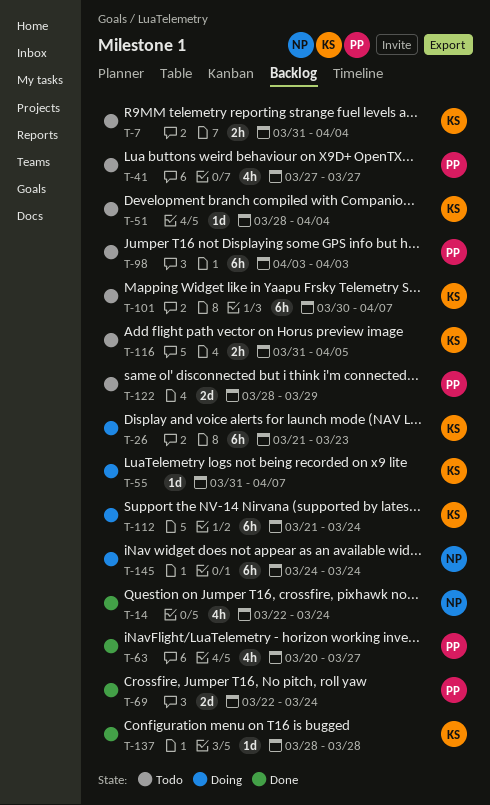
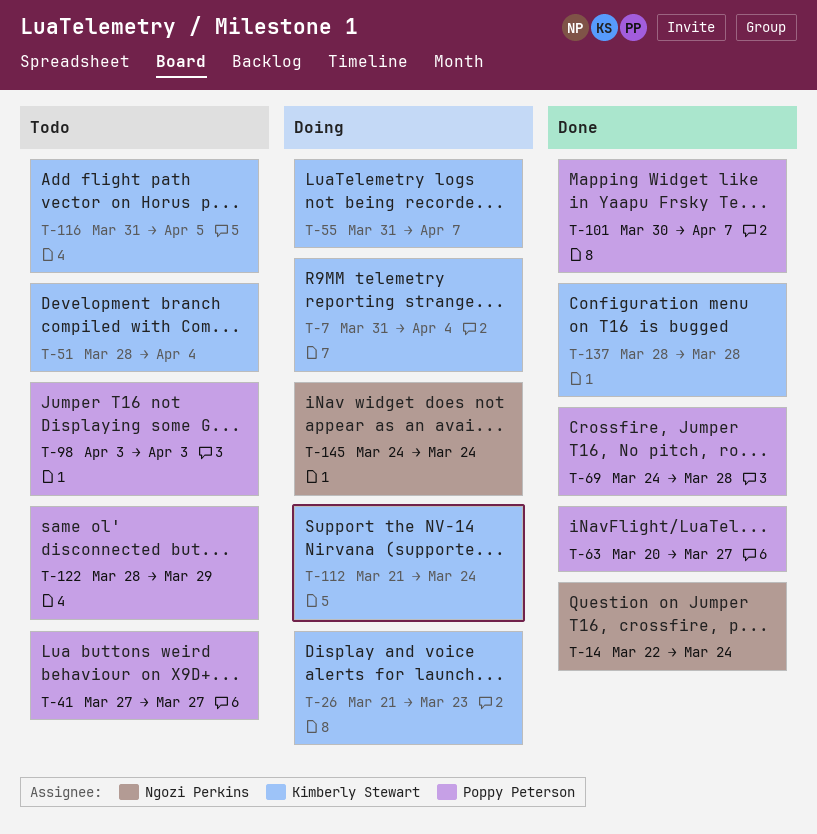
T-7, status: Todo -> Doing
T-69, start: Mar 22 -> Mar 24
T-69, due: Mar 24 -> Mar 28
T-101, status: Todo -> Done
T-101, owner: Kimberly Stewart -> Poppy Peterson

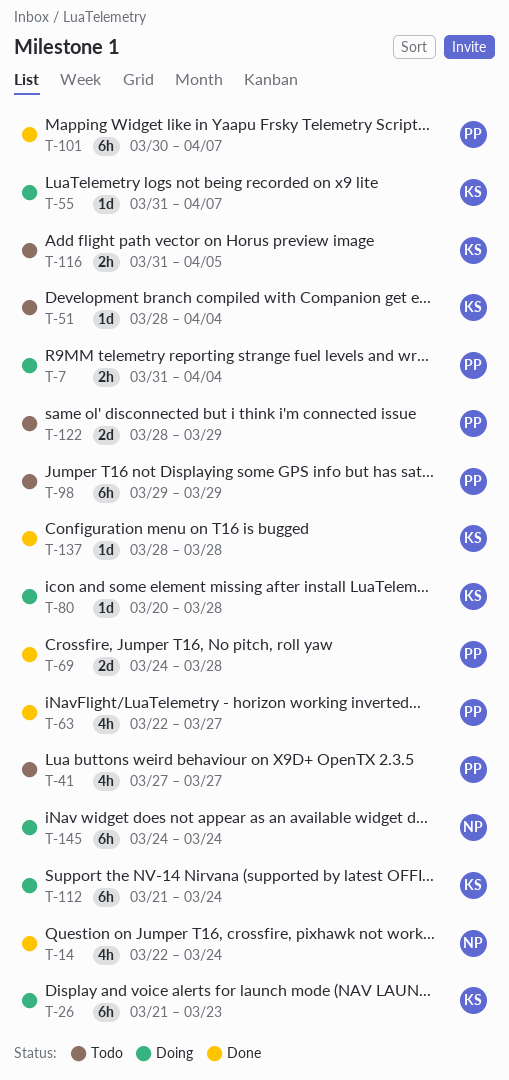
T-7, owner: Kimberly Stewart -> Poppy Peterson
T-63, start: Mar 20 -> Mar 22
T-80: none -> present
T-98, start: Apr 3 -> Mar 29
T-98, due: Apr 3 -> Mar 29

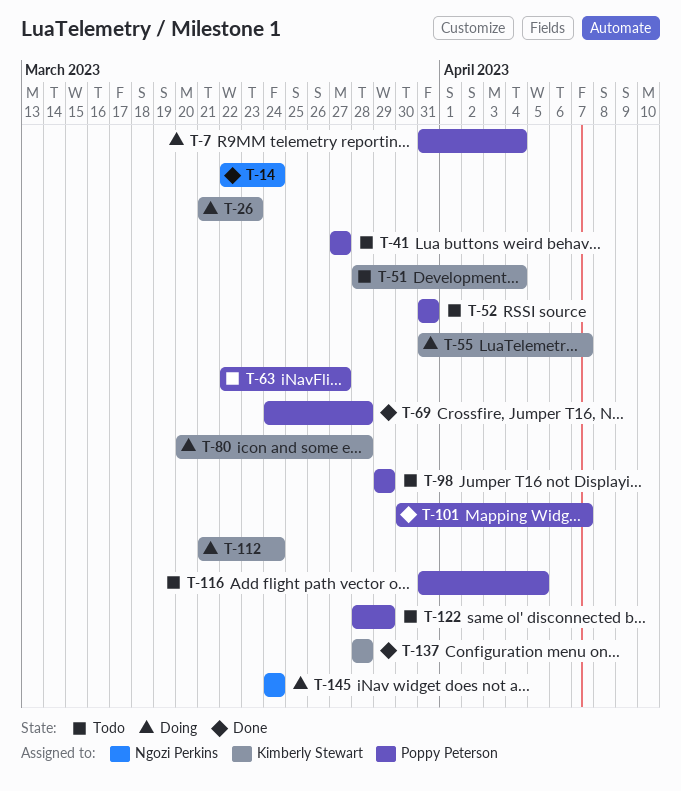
T-52: none -> present
T-63, status: Done -> Todo
T-116, owner: Kimberly Stewart -> Poppy Peterson

